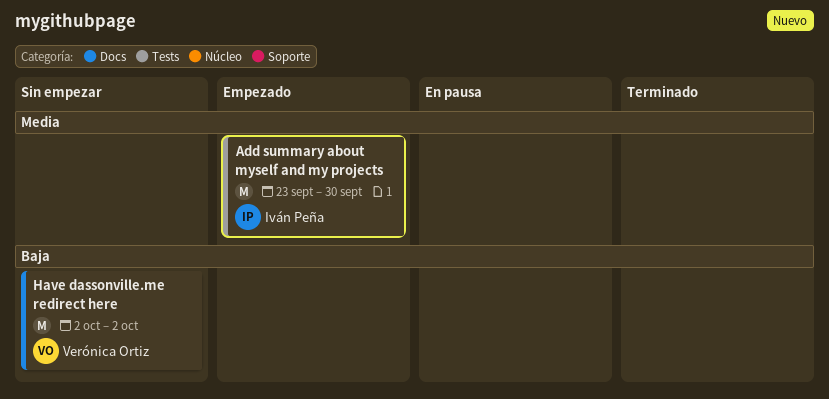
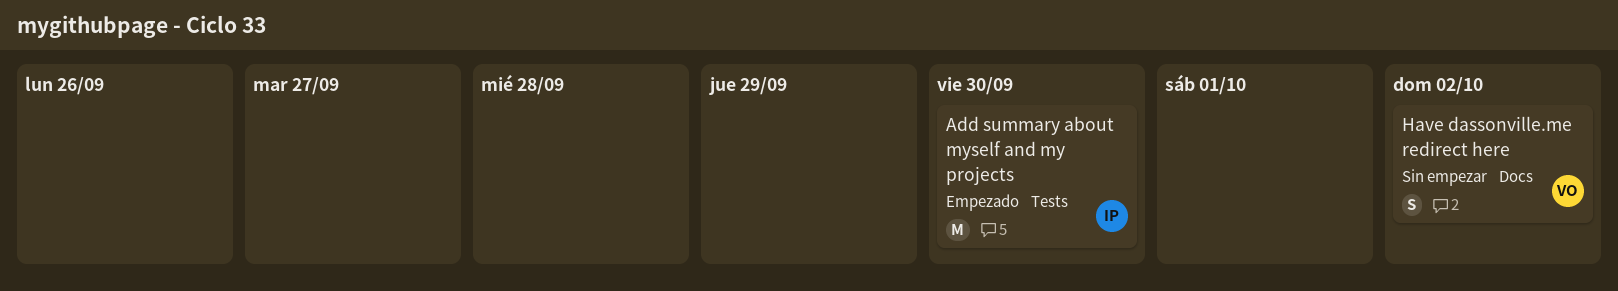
Have dassonville.me redirect here, estimate: M -> S

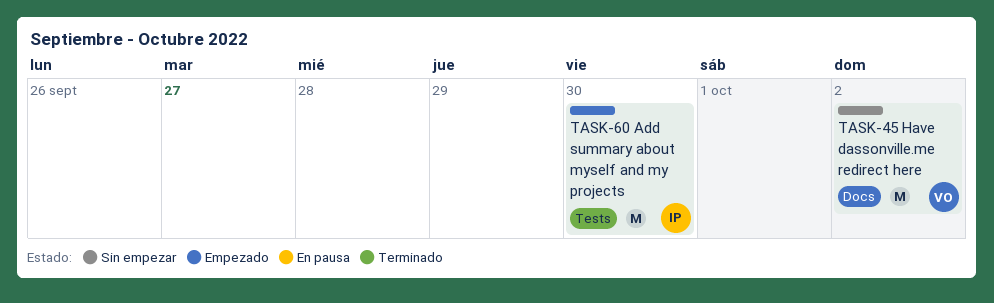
Have dassonville.me redirect here, estimate: S -> M

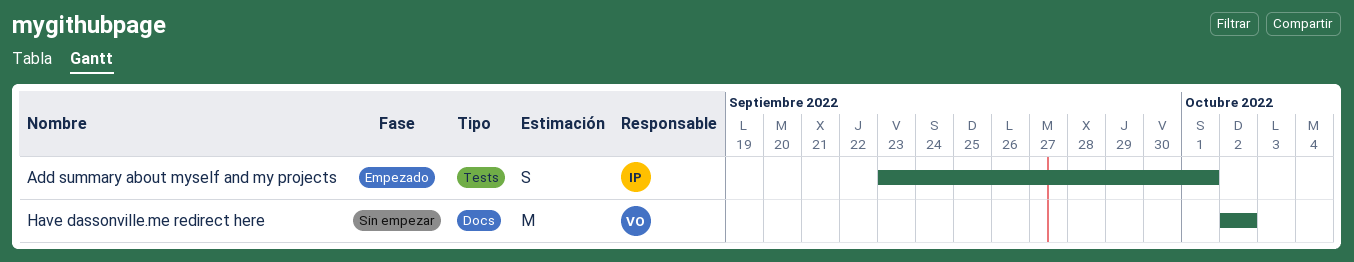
Add summary about myself and my projects, estimate: M -> S
Add summary about myself and my projects, due: Sep 30 -> Oct 1

